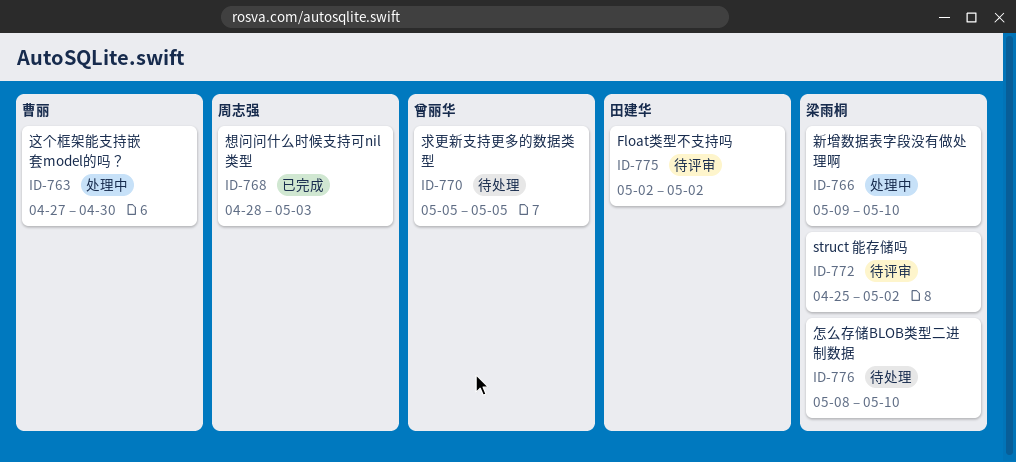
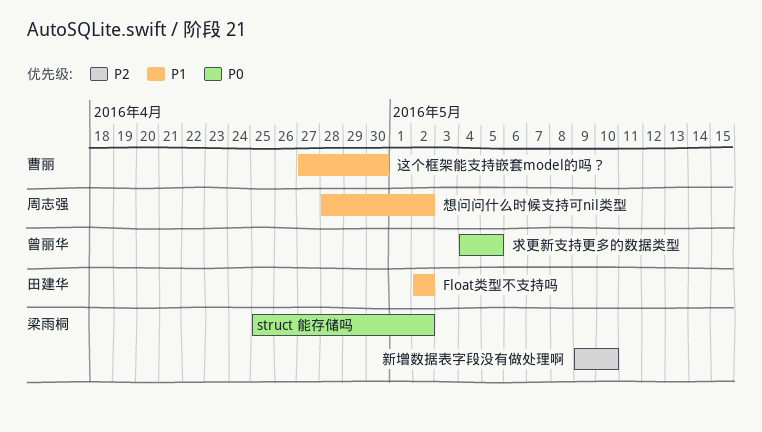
怎么存储BLOB类型二进制数据: present -> none
想问问什么时候支持可nil类型, due: May 3 -> May 2
求更新支持更多的数据类型, start: May 5 -> May 4

